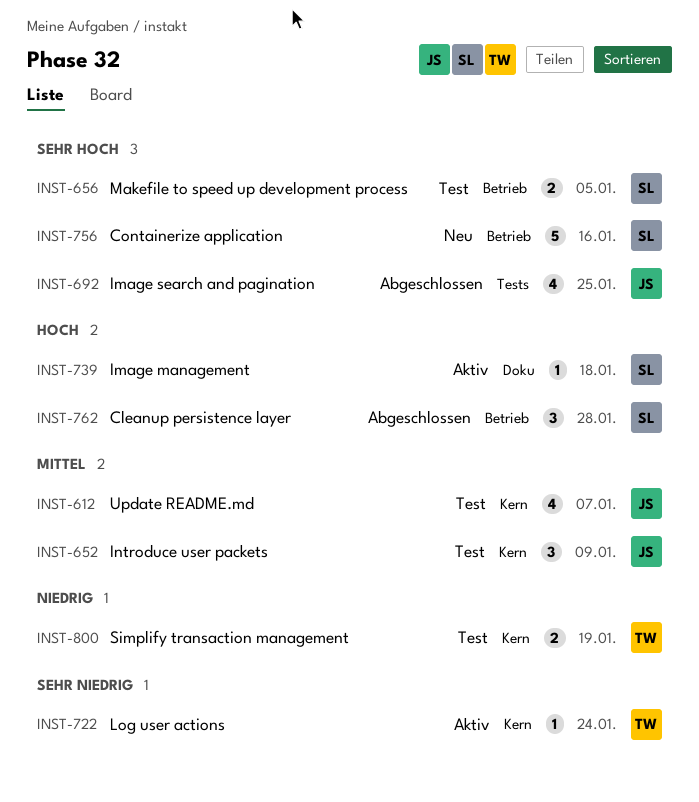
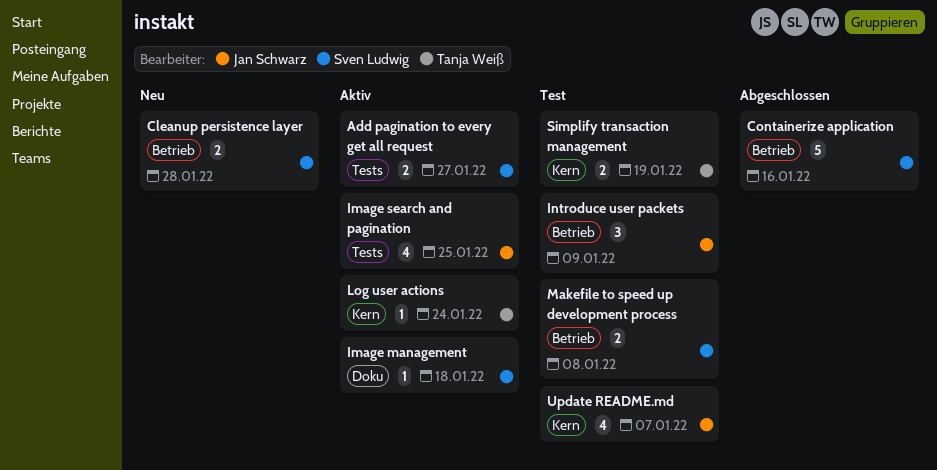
Add pagination to every get all request: none -> present
Cleanup persistence layer, status: Abgeschlossen -> Neu
Cleanup persistence layer, estimate: 3 -> 2
Containerize application, status: Neu -> Abgeschlossen
Image search and pagination, status: Abgeschlossen -> Aktiv
Introduce user packets, label: Kern -> Betrieb
Makefile to speed up development process, due: Jan 5 -> Jan 8

